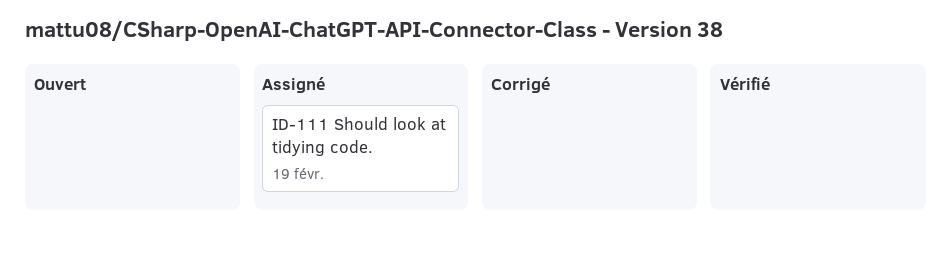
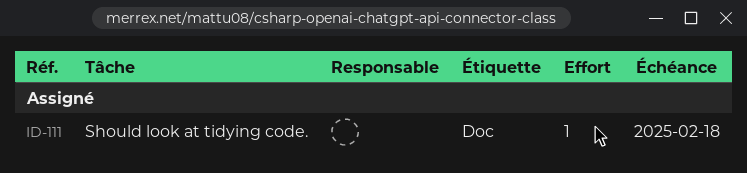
ID-111, due: Feb 19 -> Feb 18

